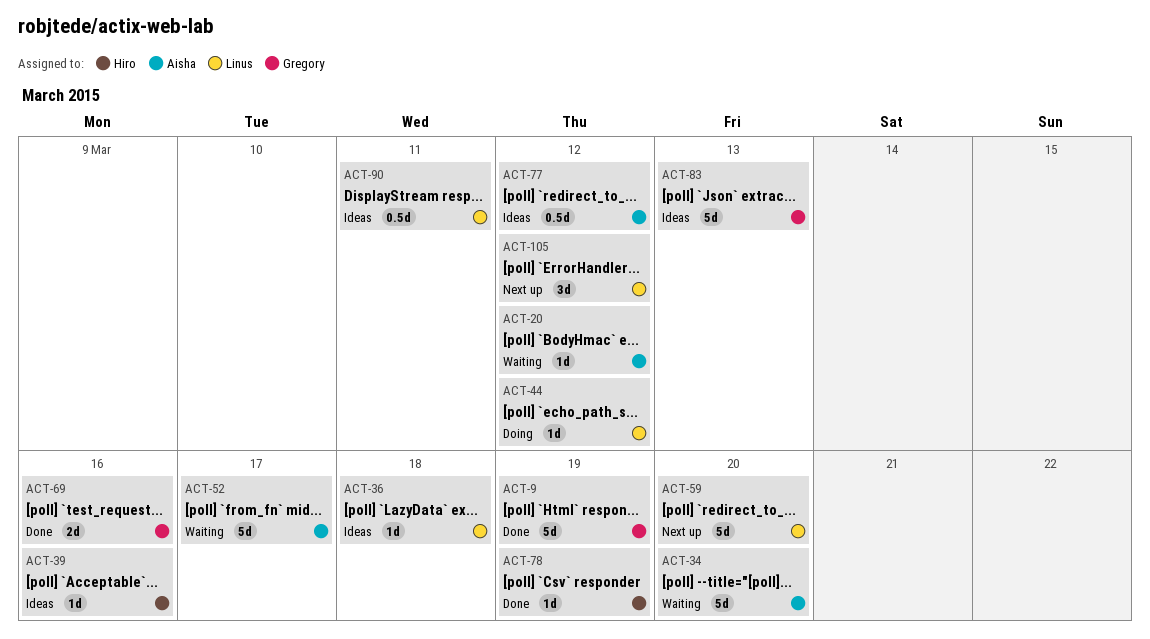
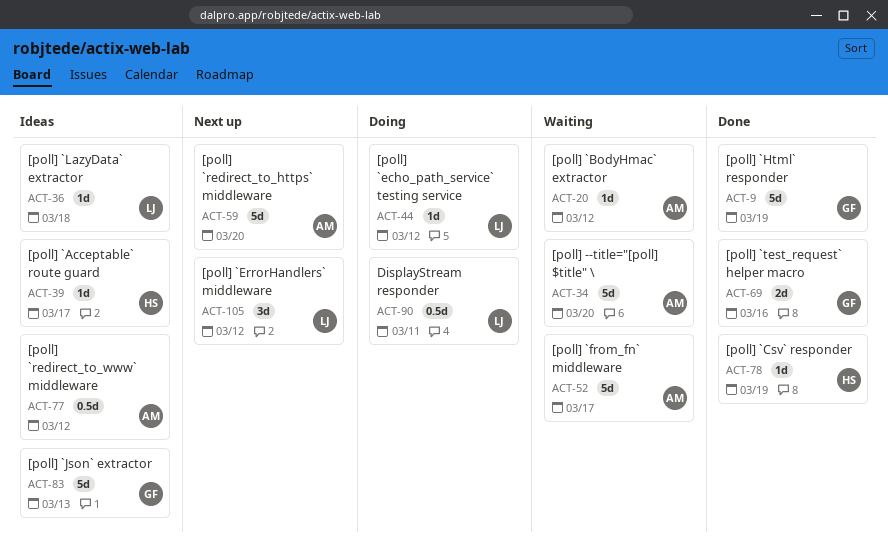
ACT-39, due: Mar 16 -> Mar 17
ACT-59, owner: Linus -> Aisha
ACT-90, status: Ideas -> Doing

